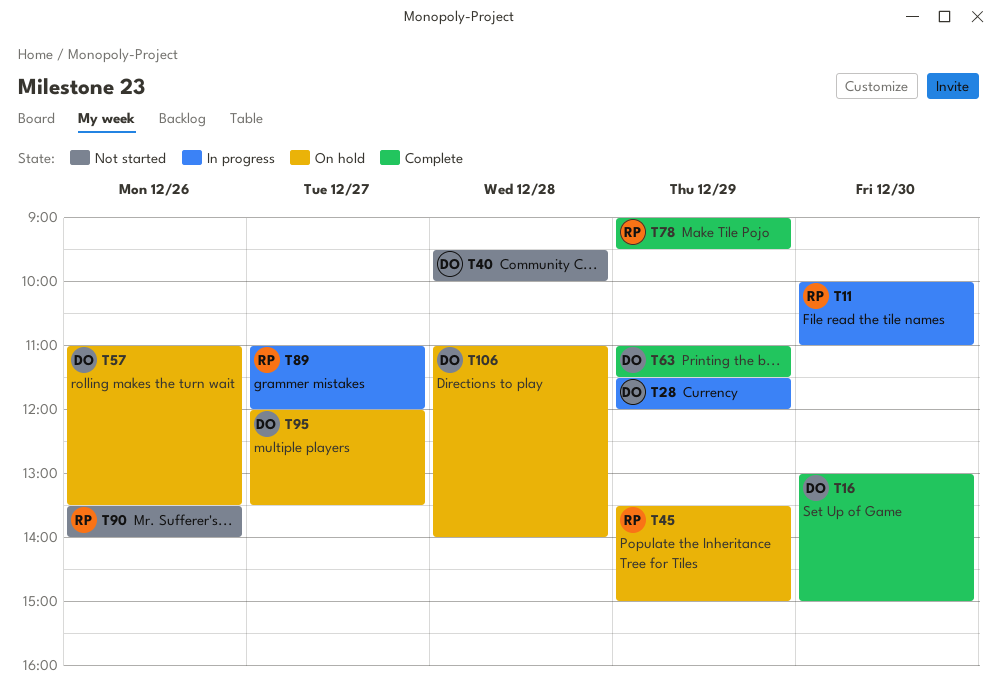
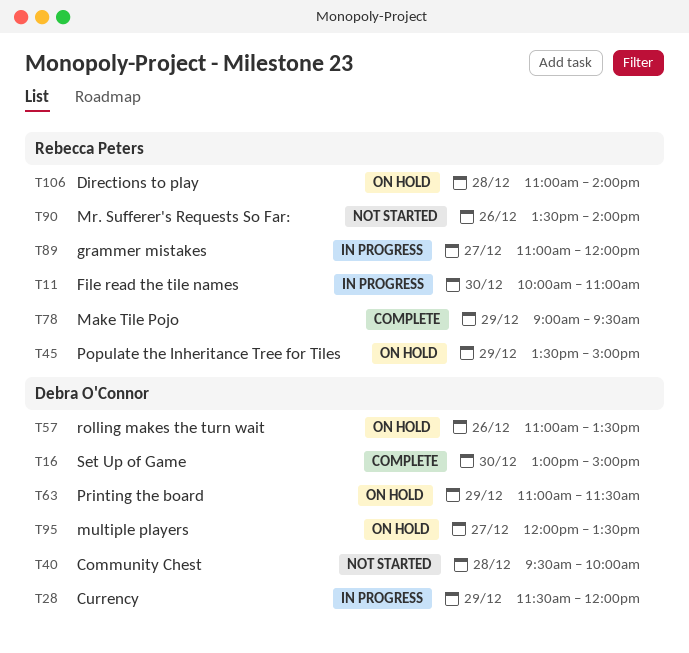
T63, status: Complete -> On hold
T106, owner: Debra O'Connor -> Rebecca Peters

